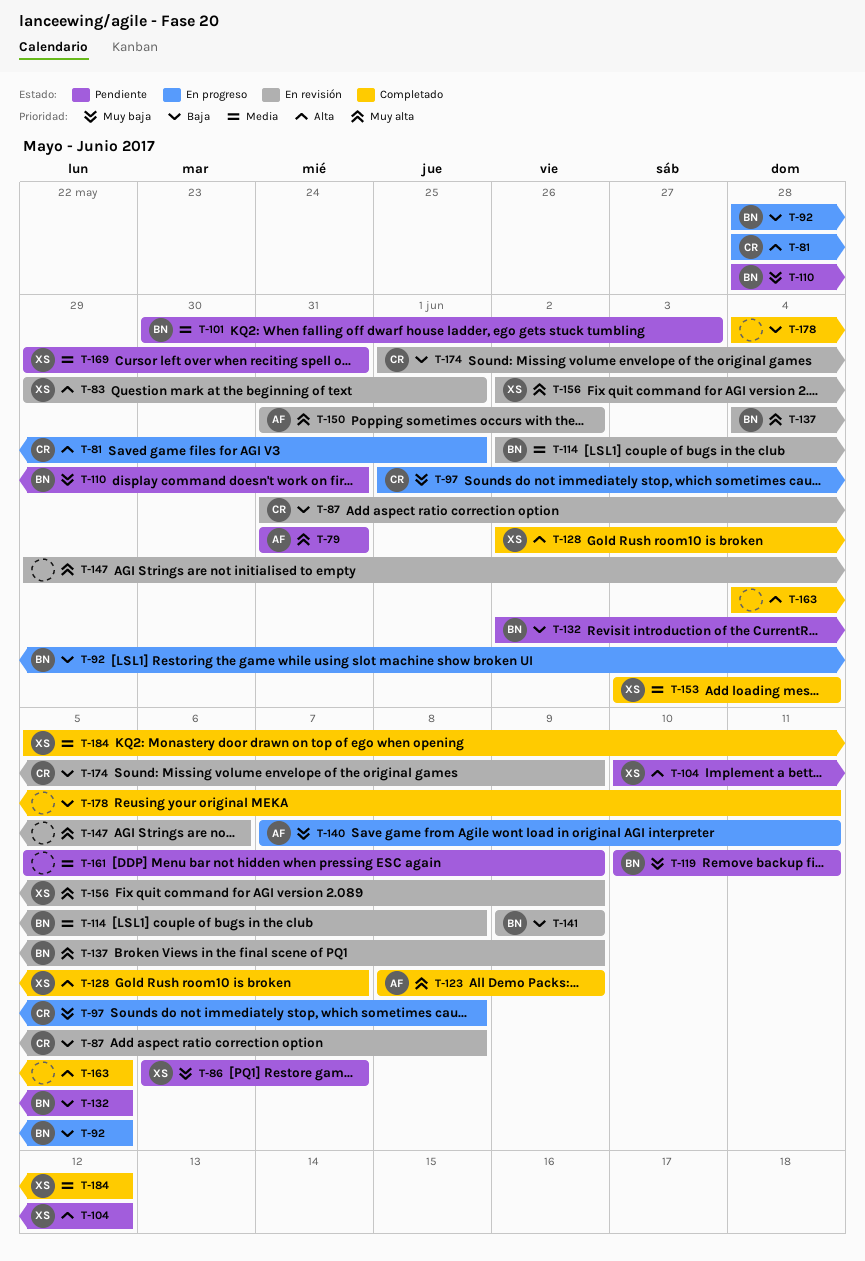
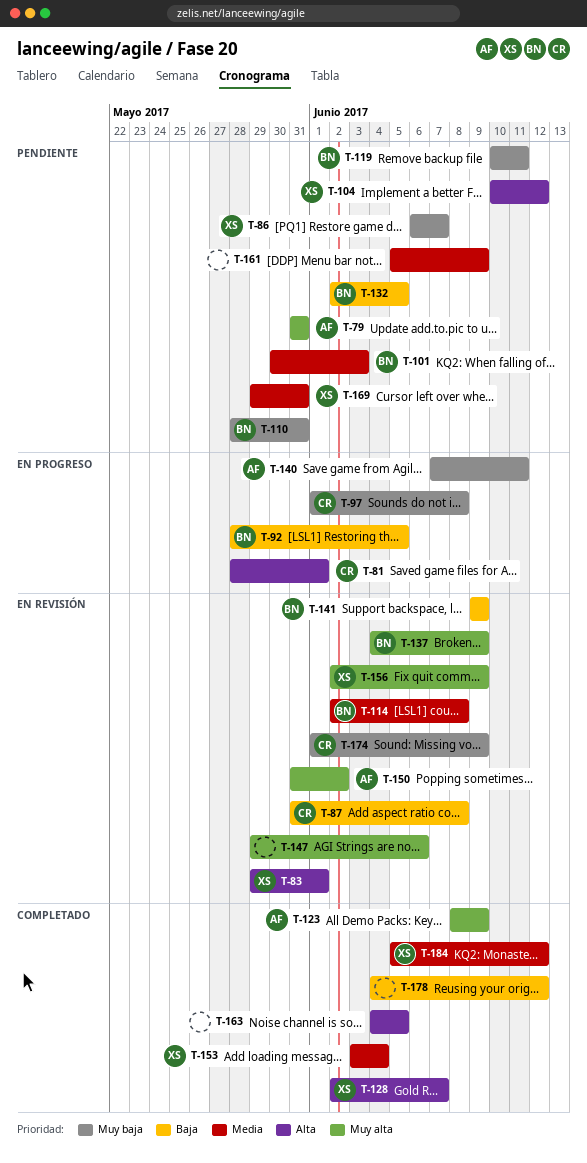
T-174, priority: Baja -> Muy baja
T-178, due: Jun 11 -> Jun 12

